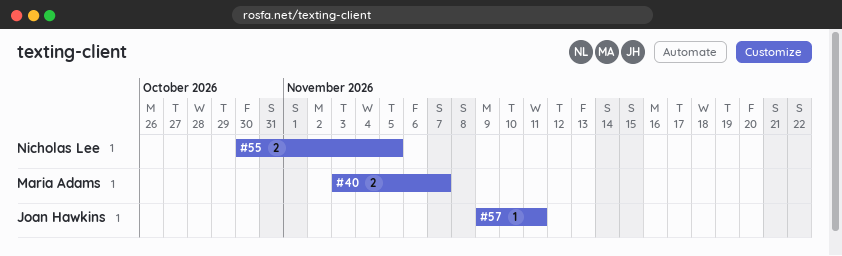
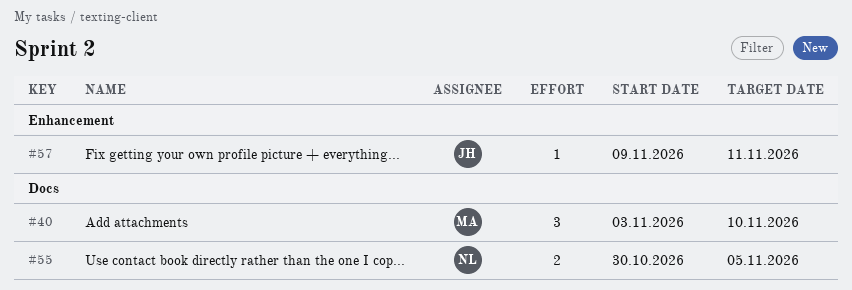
#40, estimate: 2 -> 3
#40, due: Nov 7 -> Nov 10

